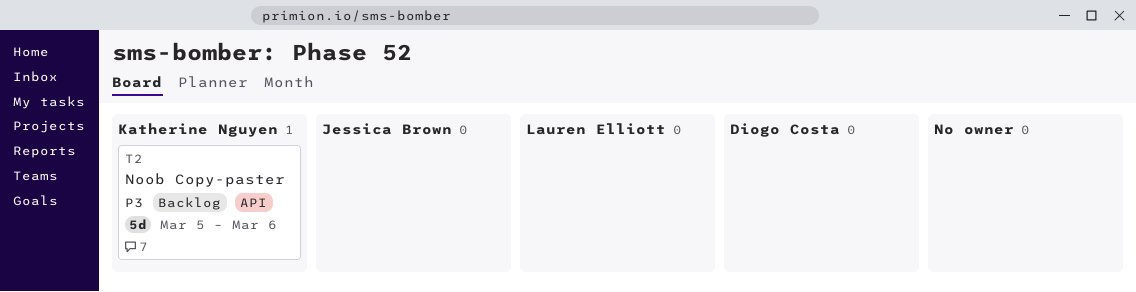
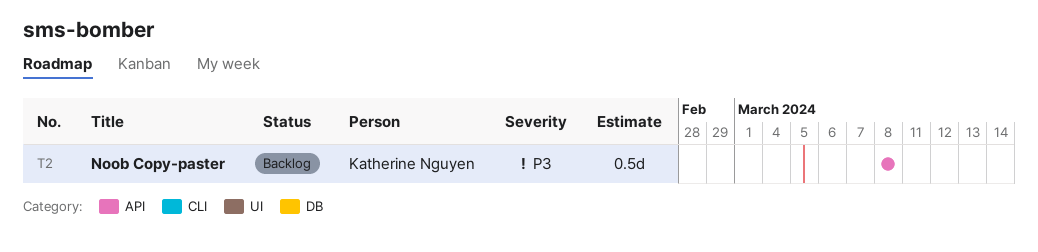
T2, estimate: 5d -> 0.5d
T2, start: Mar 5 -> Mar 8
T2, due: Mar 6 -> Mar 8

